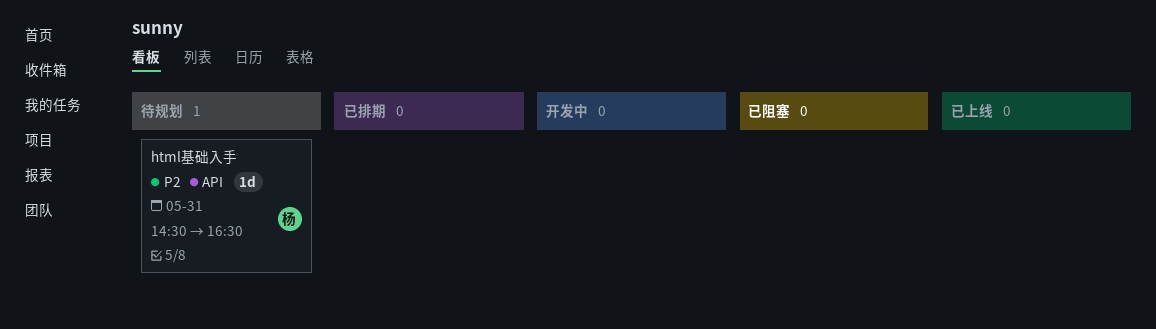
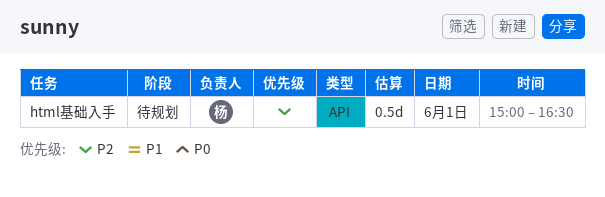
html基础入手, estimate: 1d -> 0.5d
html基础入手, day: May 31 -> Jun 1
html基础入手, begins: 14:30 -> 15:00

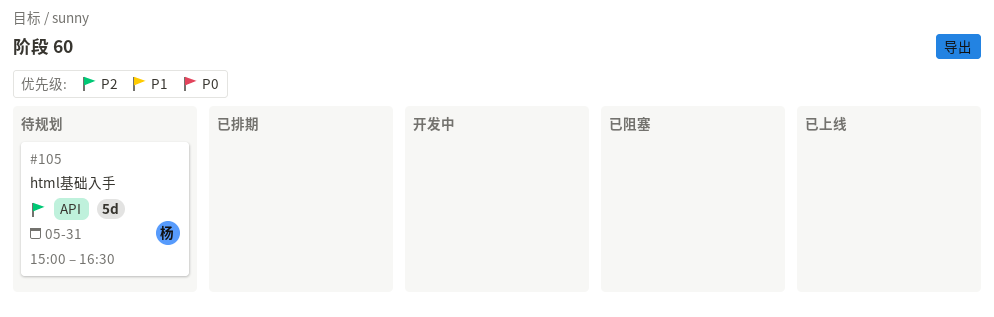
html基础入手, estimate: 0.5d -> 5d
html基础入手, day: Jun 1 -> May 31

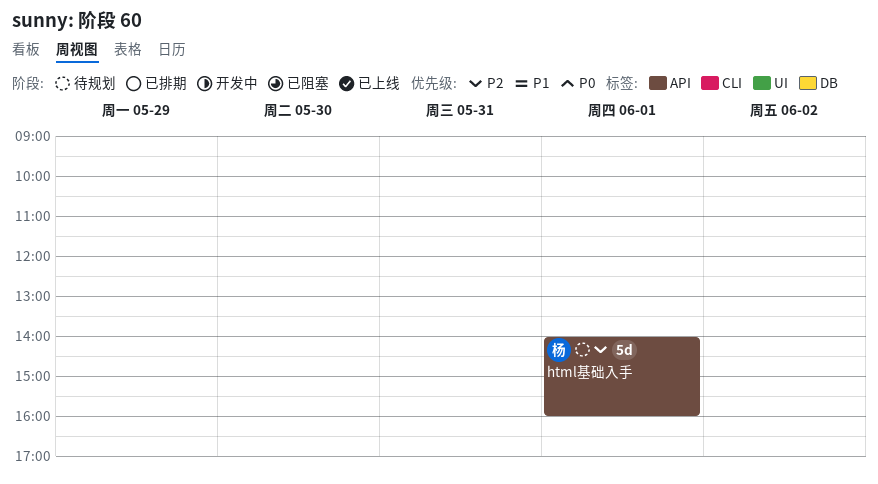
html基础入手, day: May 31 -> Jun 1
html基础入手, begins: 15:00 -> 14:00
html基础入手, ends: 16:30 -> 16:00

